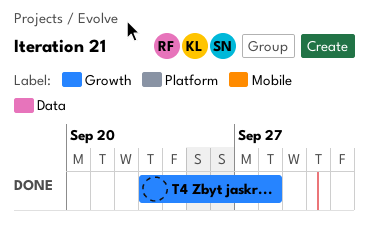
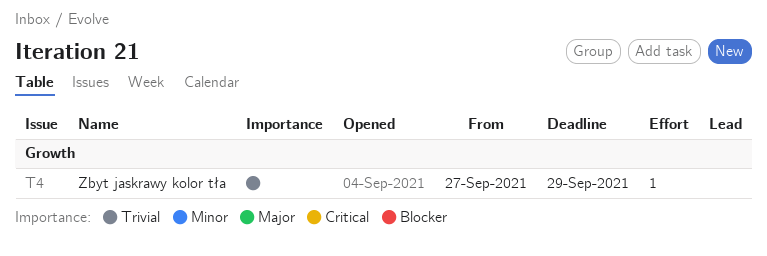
T4, start: Sep 23 -> Sep 27
T4, due: Sep 28 -> Sep 29

